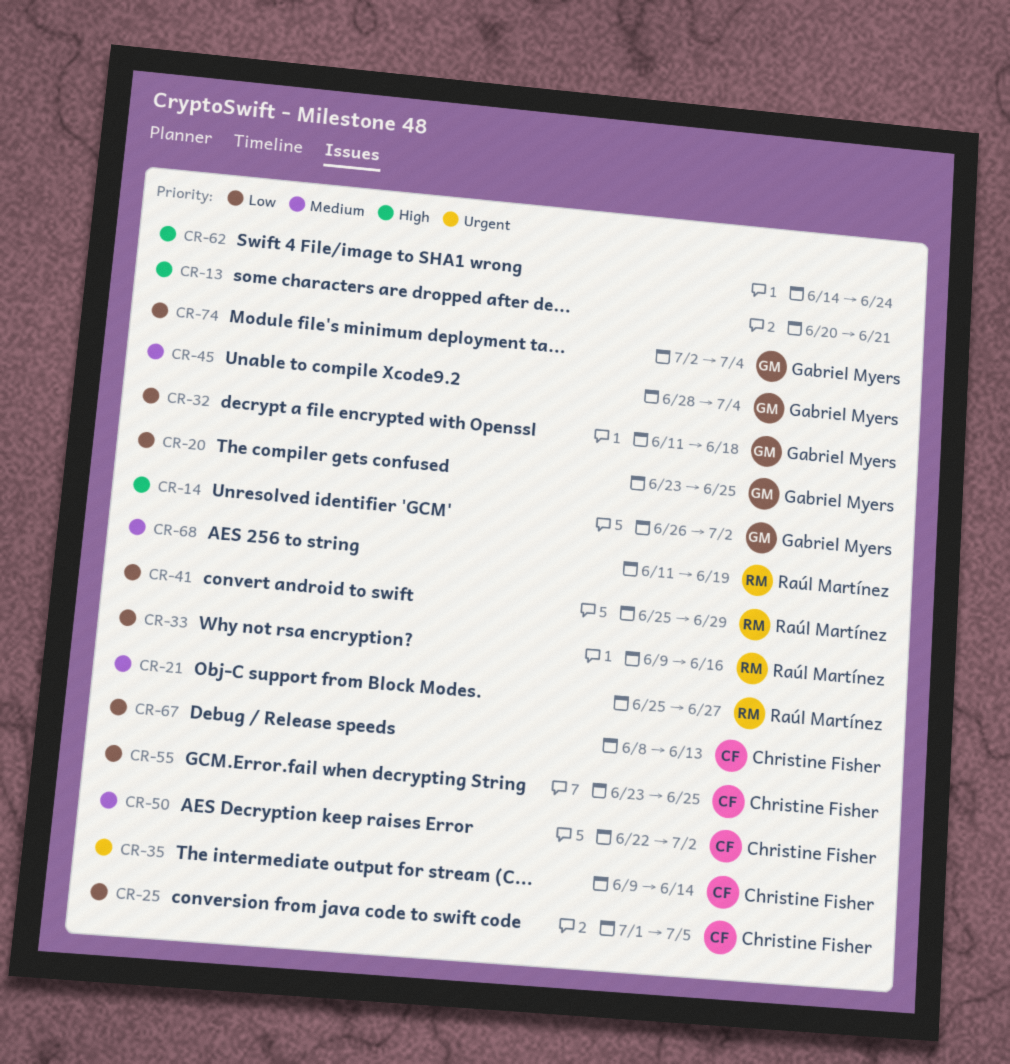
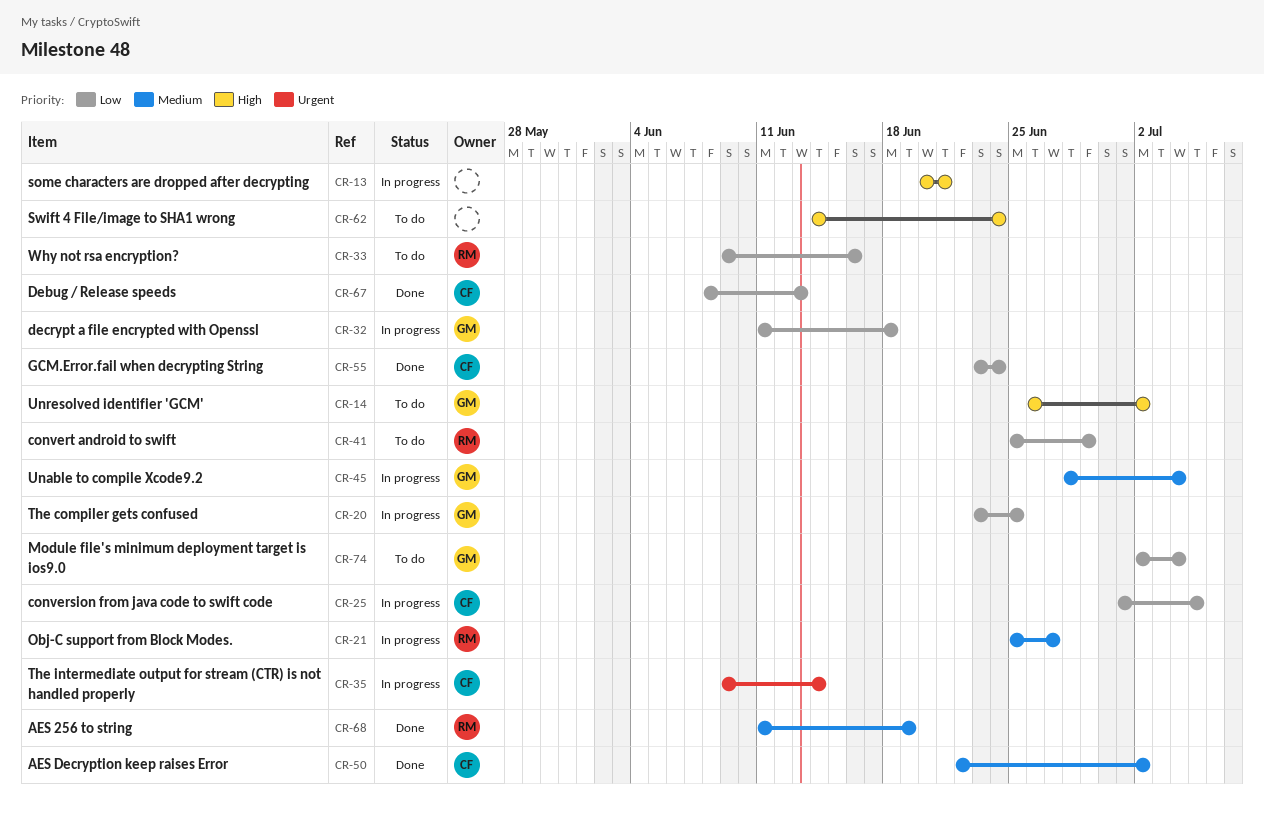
CR-55, due: Jun 25 -> Jun 24

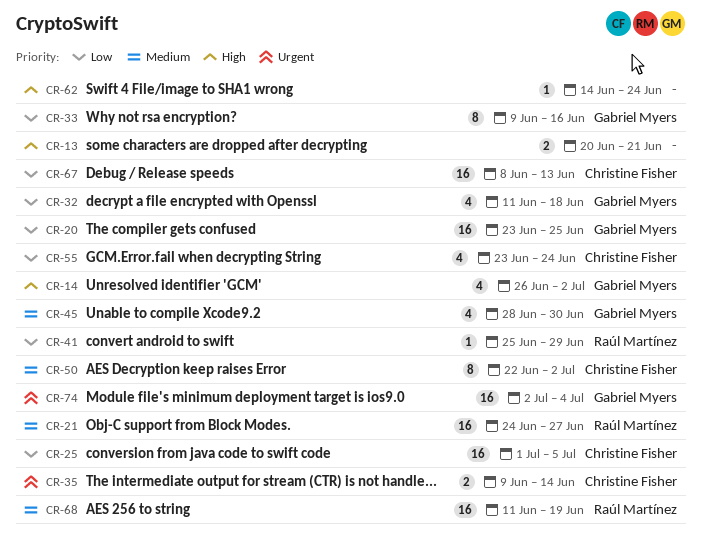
CR-21, start: Jun 25 -> Jun 24
CR-33, owner: Raúl Martínez -> Gabriel Myers
CR-45, due: Jul 4 -> Jun 30
CR-74, priority: Low -> Urgent

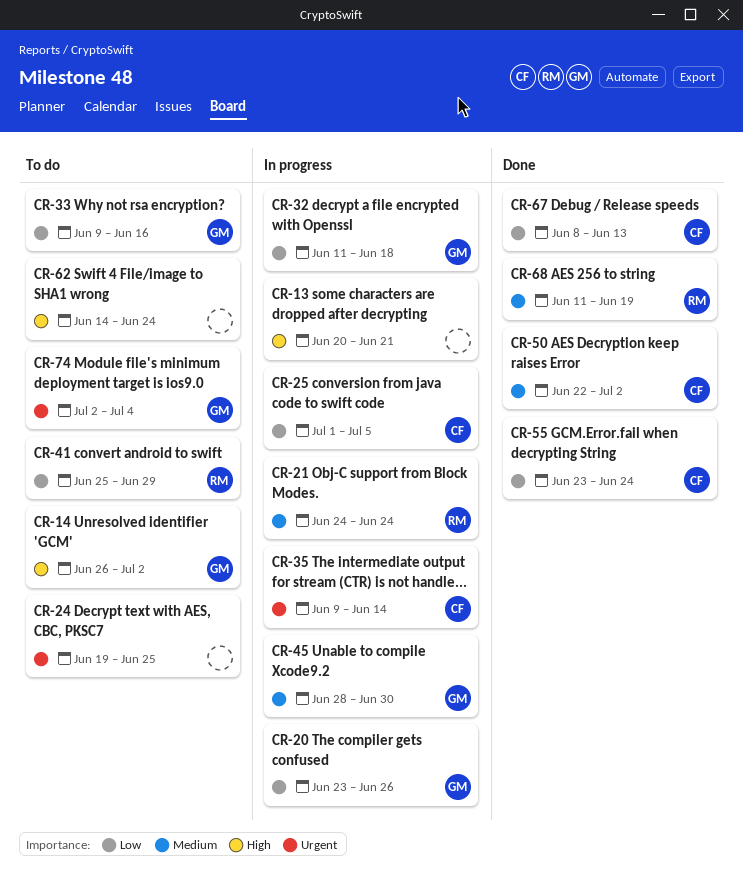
CR-20, due: Jun 25 -> Jun 26
CR-21, due: Jun 27 -> Jun 24
CR-24: none -> present

